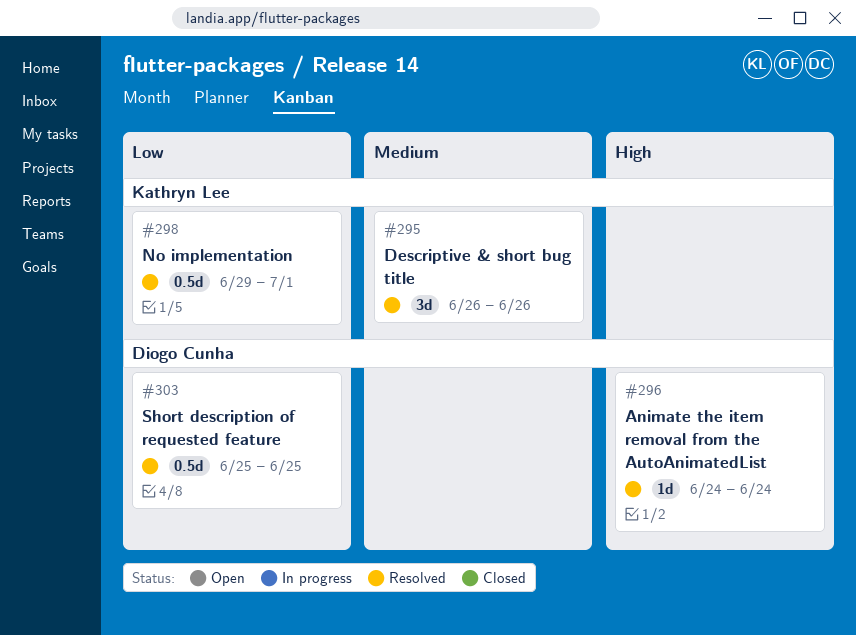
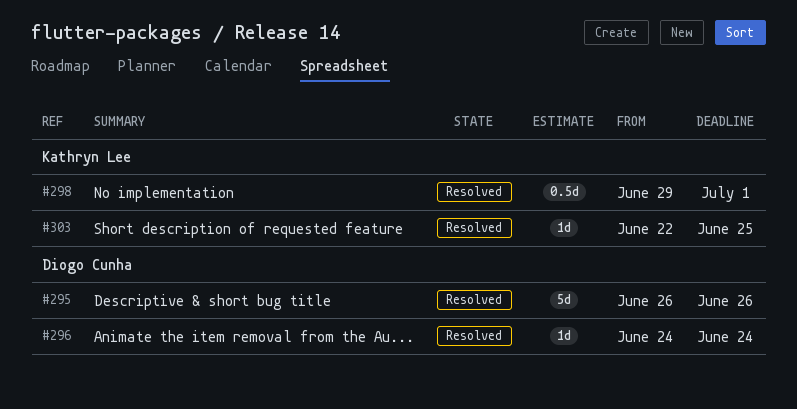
#295, owner: Kathryn Lee -> Diogo Cunha
#295, estimate: 3d -> 5d
#303, owner: Diogo Cunha -> Kathryn Lee
#303, estimate: 0.5d -> 1d
#303, start: Jun 25 -> Jun 22

